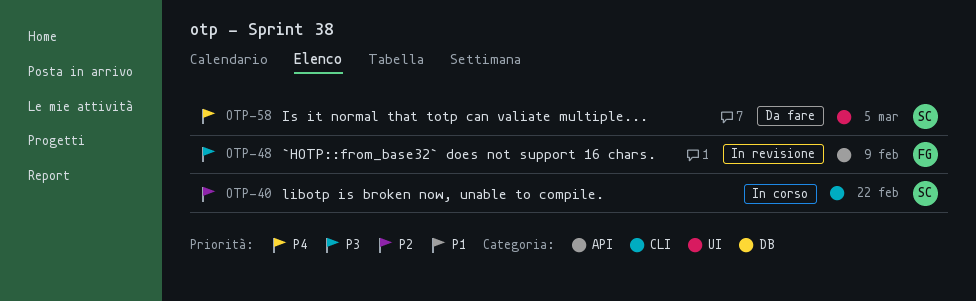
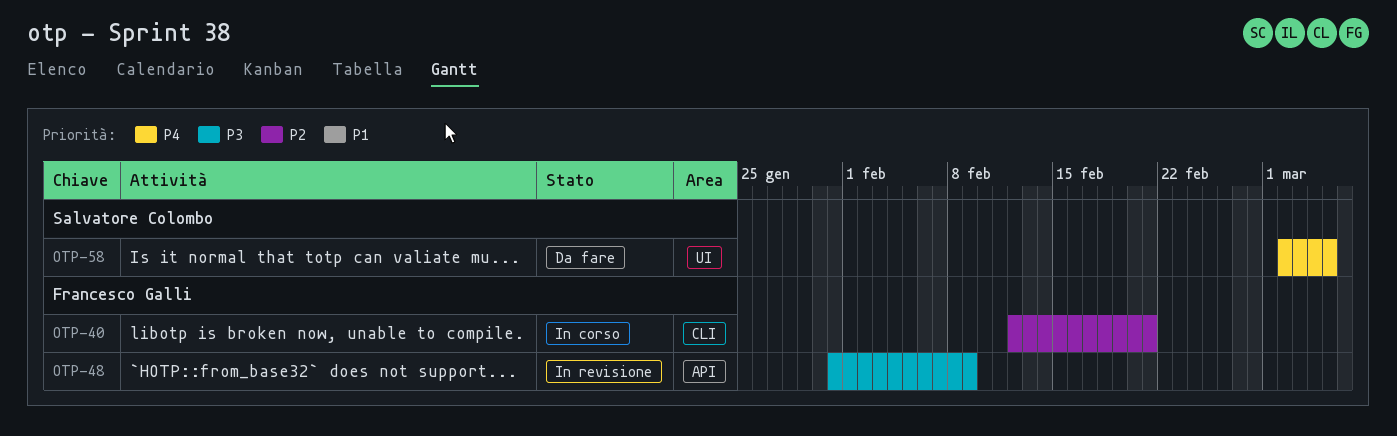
OTP-40, owner: Salvatore Colombo -> Francesco Galli
OTP-40, due: Feb 22 -> Feb 21

